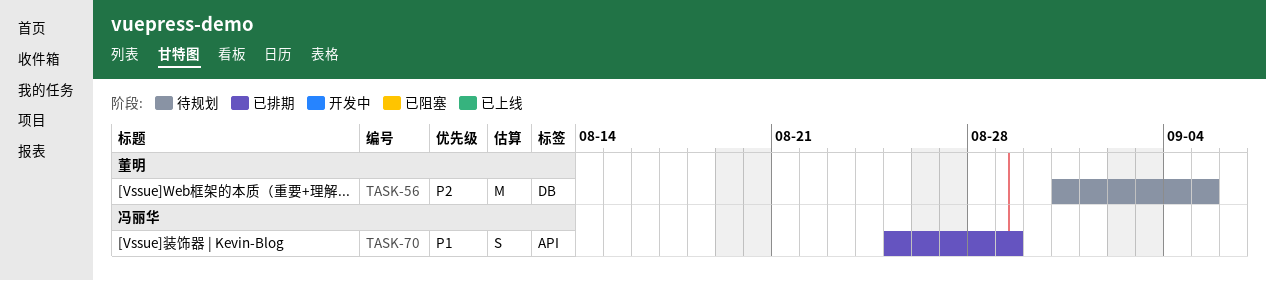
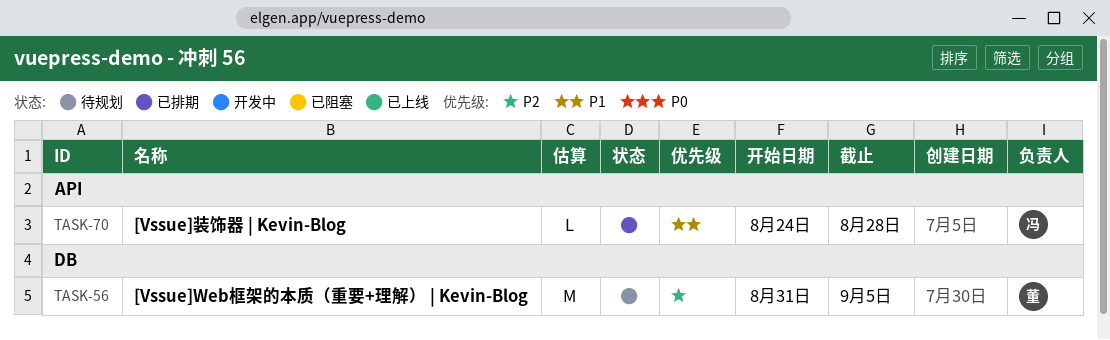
TASK-70, estimate: S -> L
TASK-70, start: Aug 25 -> Aug 24
TASK-70, due: Aug 29 -> Aug 28

